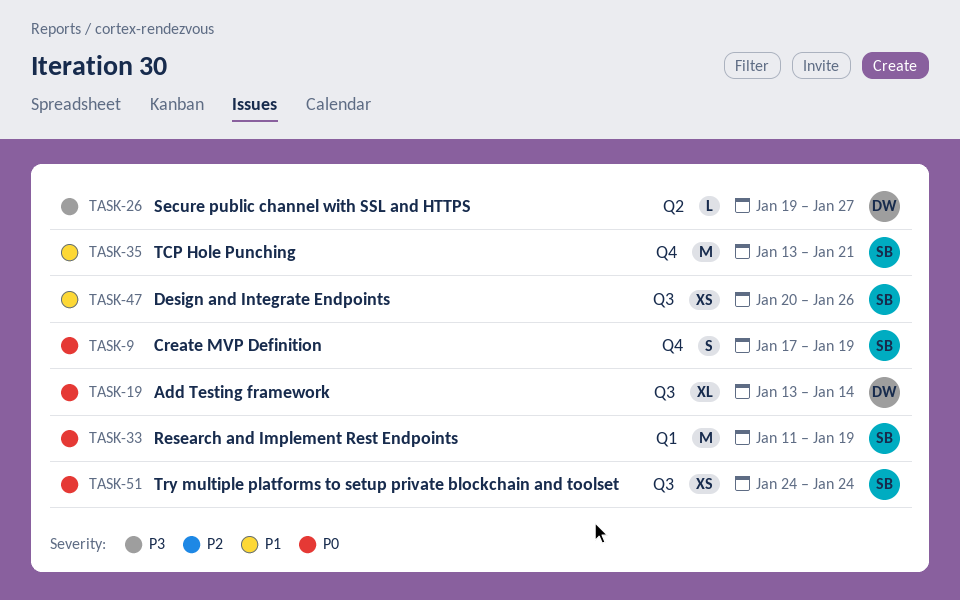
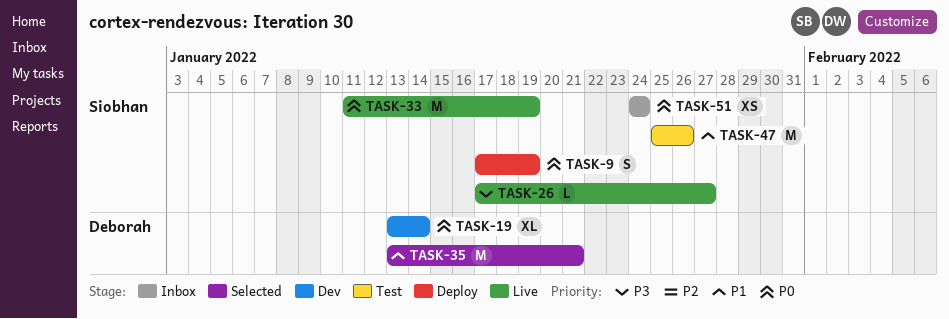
TASK-26, owner: Deborah -> Siobhan
TASK-26, start: Jan 19 -> Jan 17
TASK-35, owner: Siobhan -> Deborah
TASK-47, estimate: XS -> M
TASK-47, start: Jan 20 -> Jan 25

